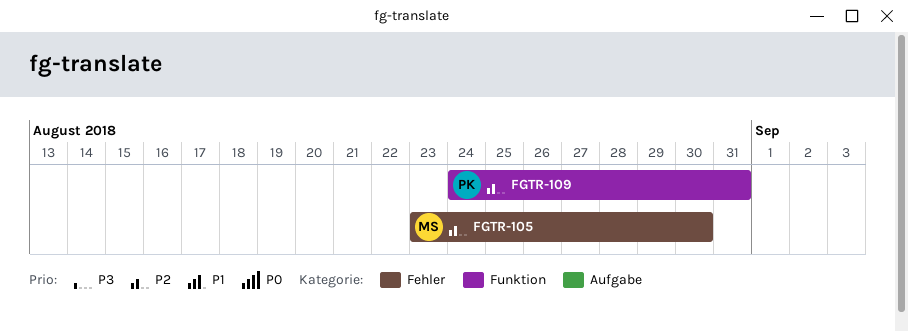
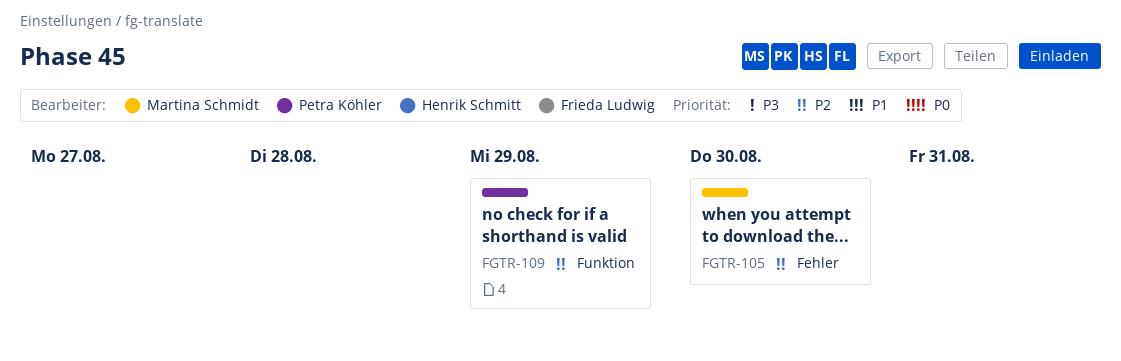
FGTR-109, due: Aug 31 -> Aug 29

